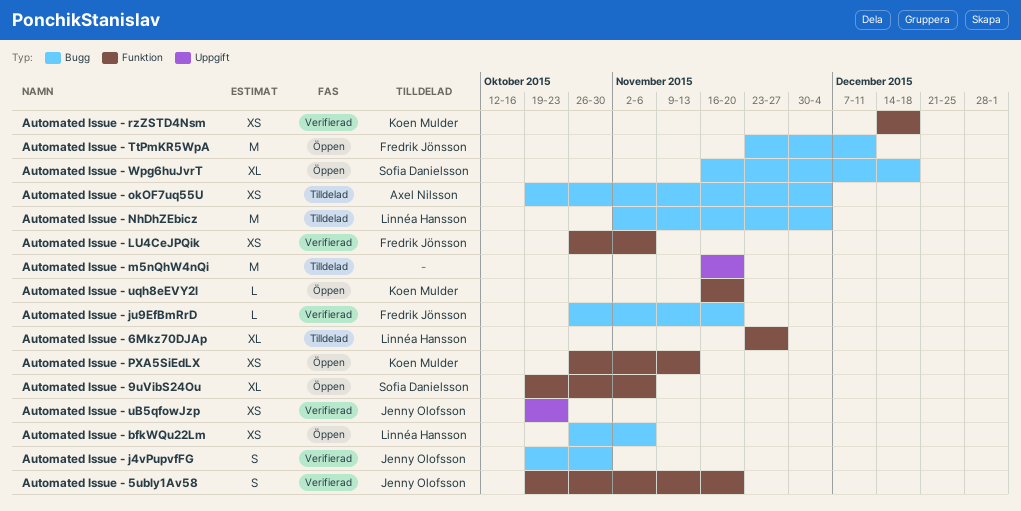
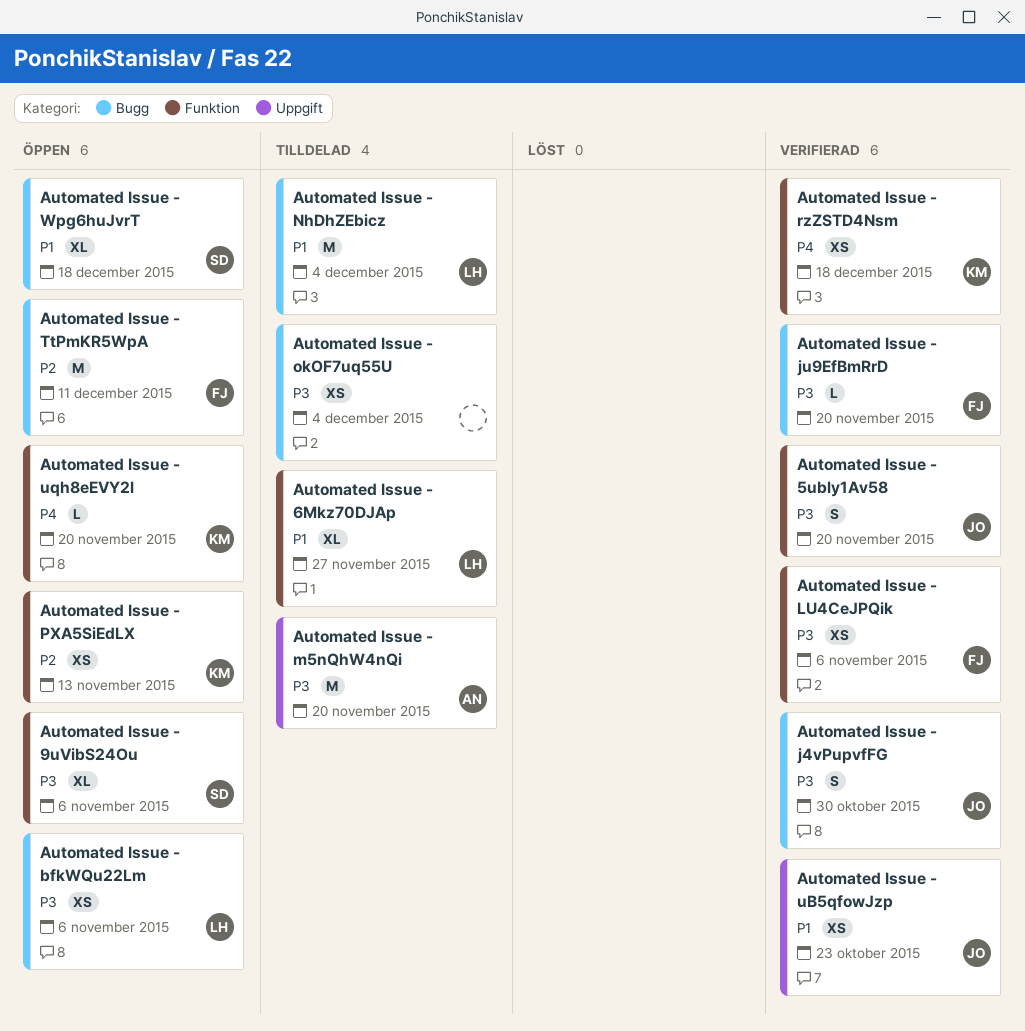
Automated Issue - m5nQhW4nQi, owner: none -> Axel Nilsson
Automated Issue - okOF7uq55U, owner: Axel Nilsson -> none

